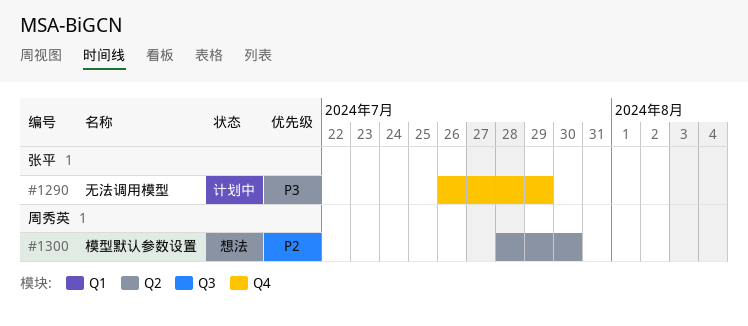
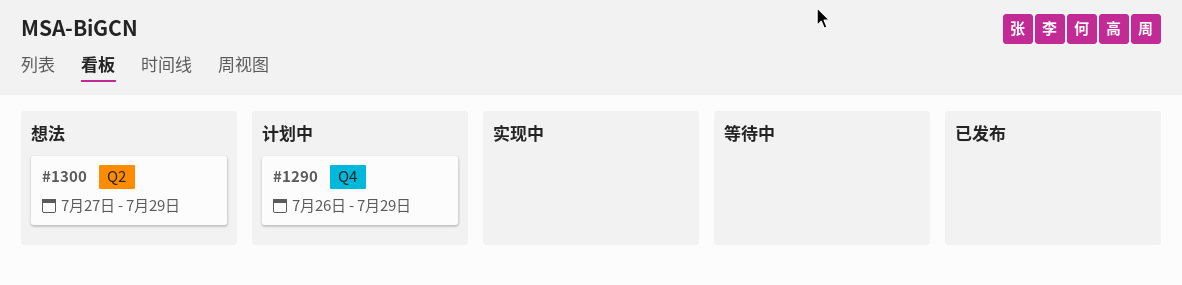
#1300, start: Jul 28 -> Jul 27
#1300, due: Jul 30 -> Jul 29

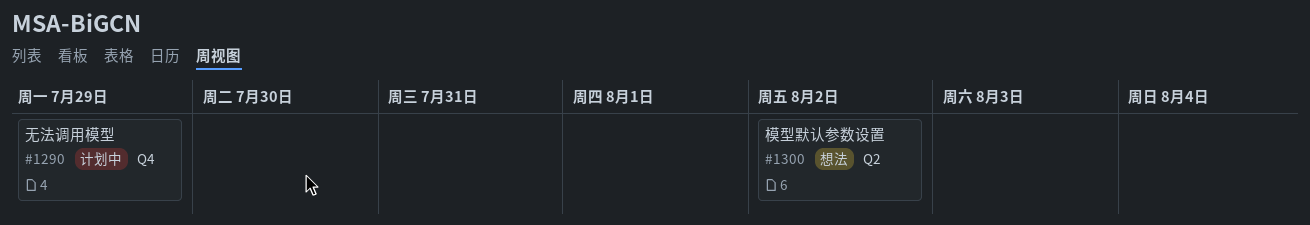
#1300, due: Jul 29 -> Aug 2

